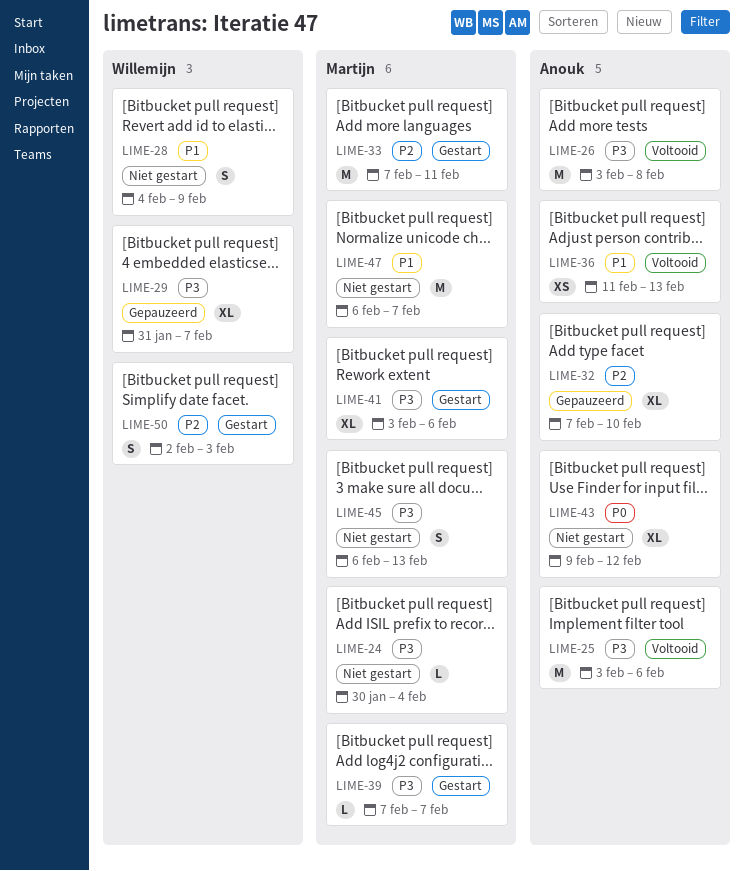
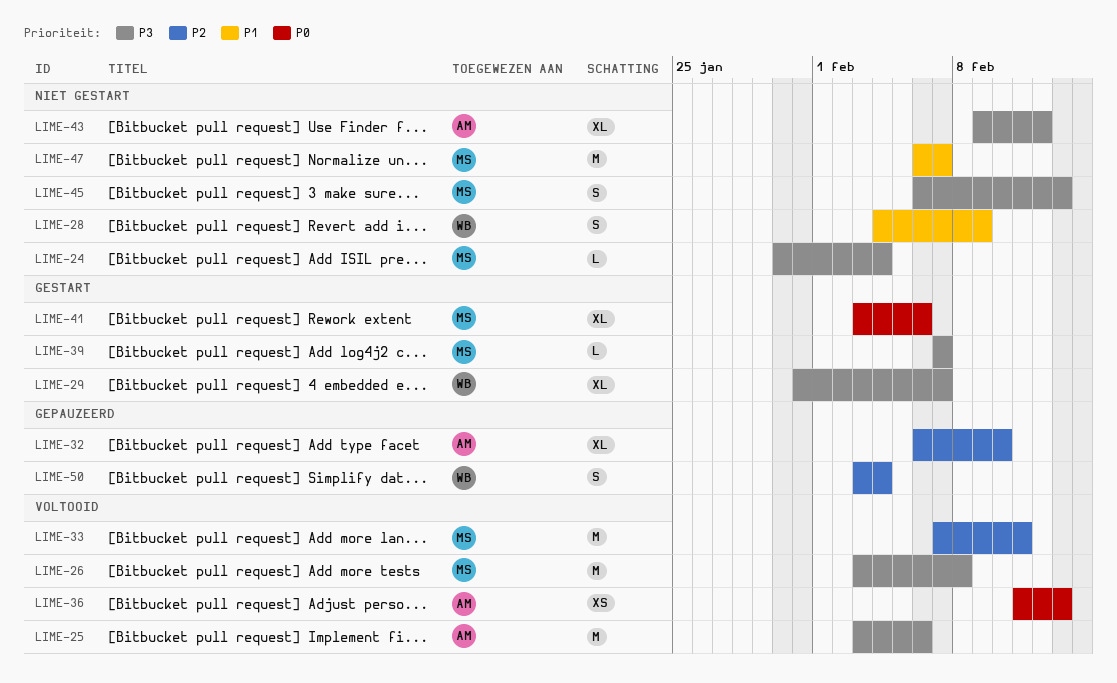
LIME-26, owner: Anouk -> Martijn
LIME-29, status: Gepauzeerd -> Gestart
LIME-32, start: Feb 7 -> Feb 6
LIME-33, status: Gestart -> Voltooid
LIME-36, priority: P1 -> P0
LIME-41, priority: P3 -> P0
LIME-43, priority: P0 -> P3
LIME-50, status: Gestart -> Gepauzeerd
LIME-50, start: Feb 2 -> Feb 3
LIME-50, due: Feb 3 -> Feb 4

